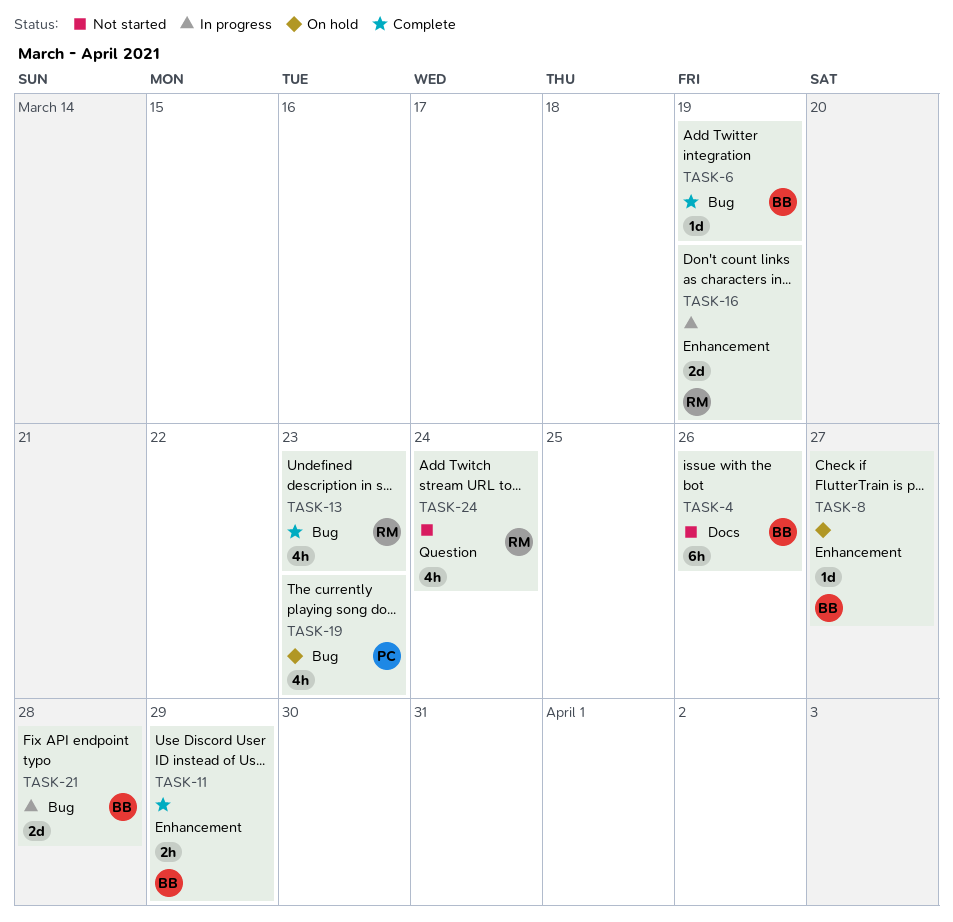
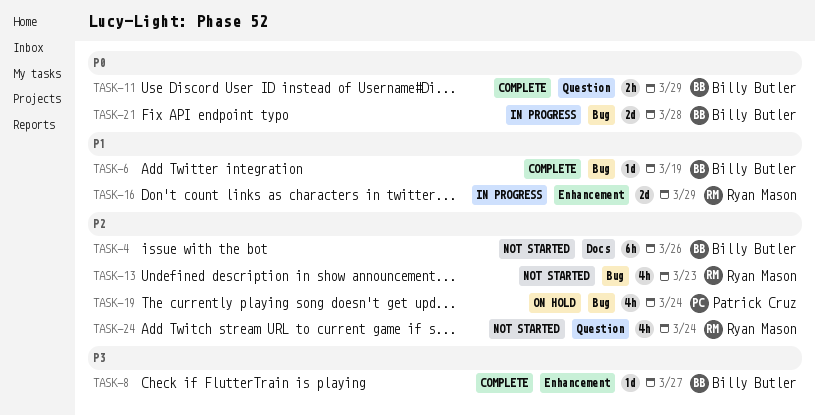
TASK-8, status: On hold -> Complete
TASK-11, label: Enhancement -> Question
TASK-13, status: Complete -> Not started
TASK-16, due: Mar 19 -> Mar 29
TASK-19, due: Mar 23 -> Mar 24

